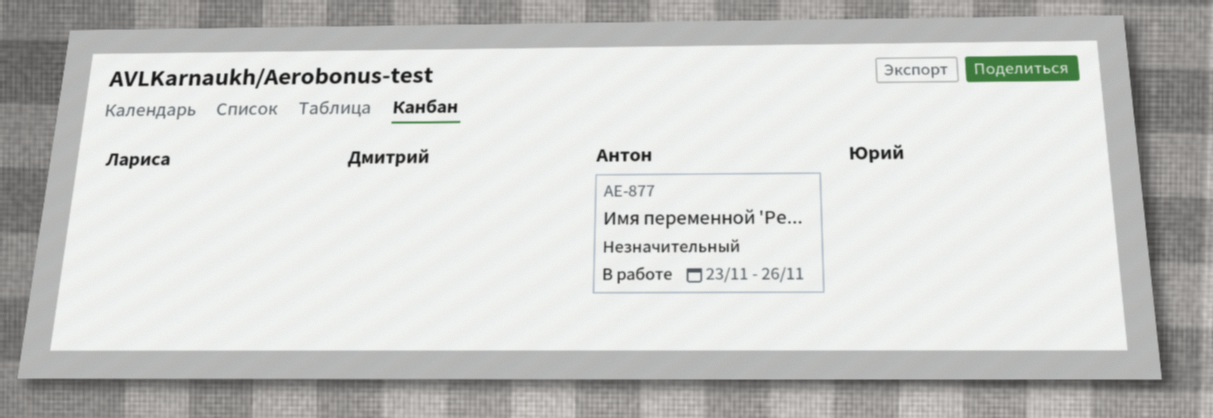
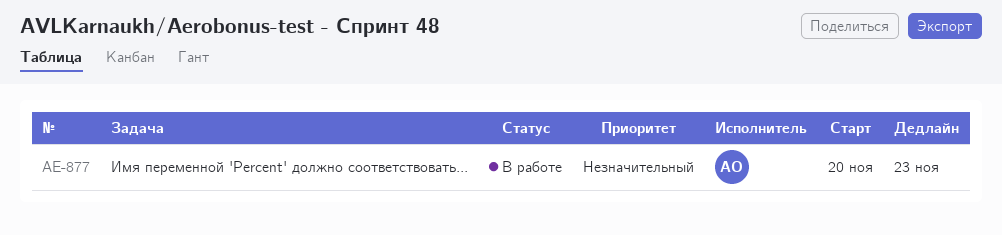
AE-877, start: Nov 23 -> Nov 20
AE-877, due: Nov 26 -> Nov 23

